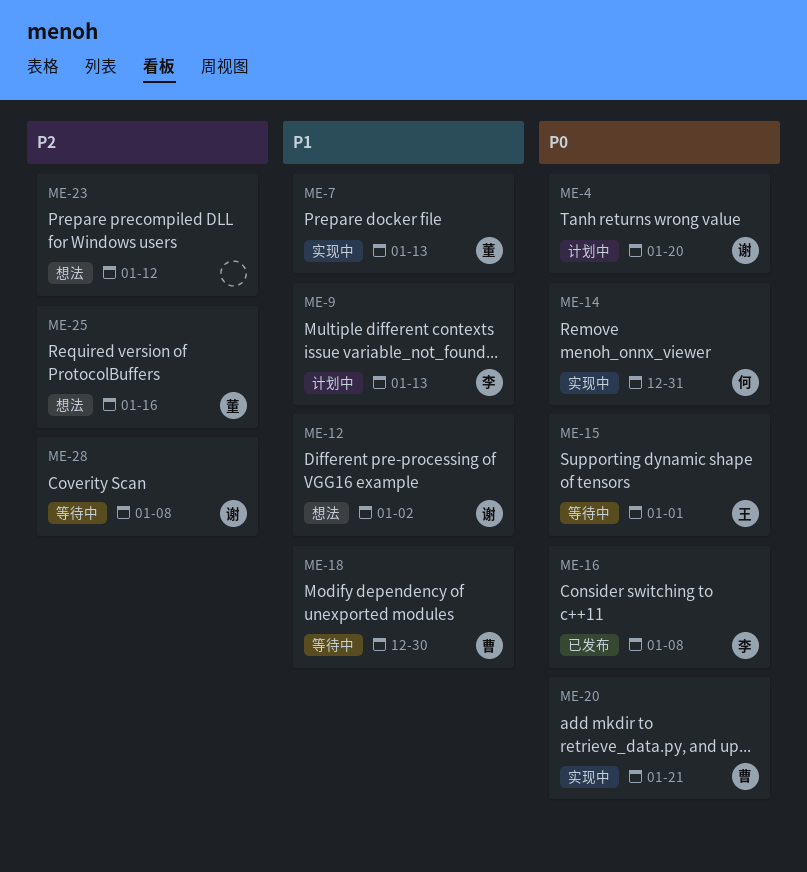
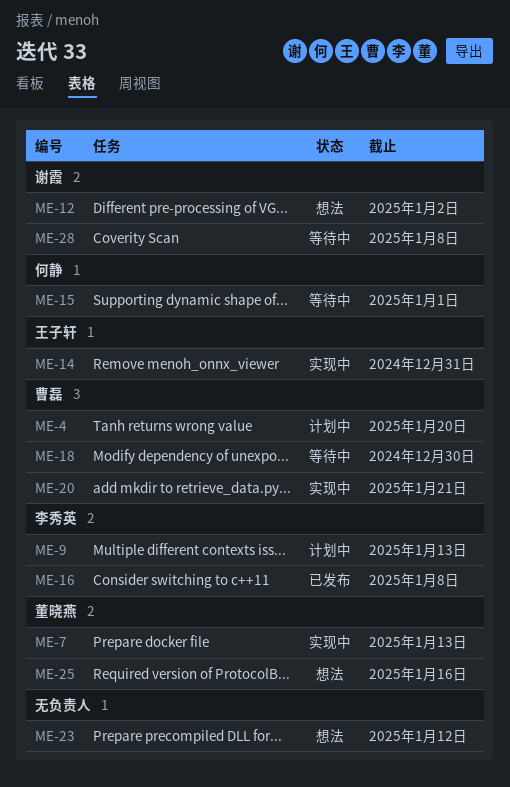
ME-4, owner: 谢霞 -> 曹磊
ME-14, owner: 何静 -> 王子轩
ME-15, owner: 王子轩 -> 何静

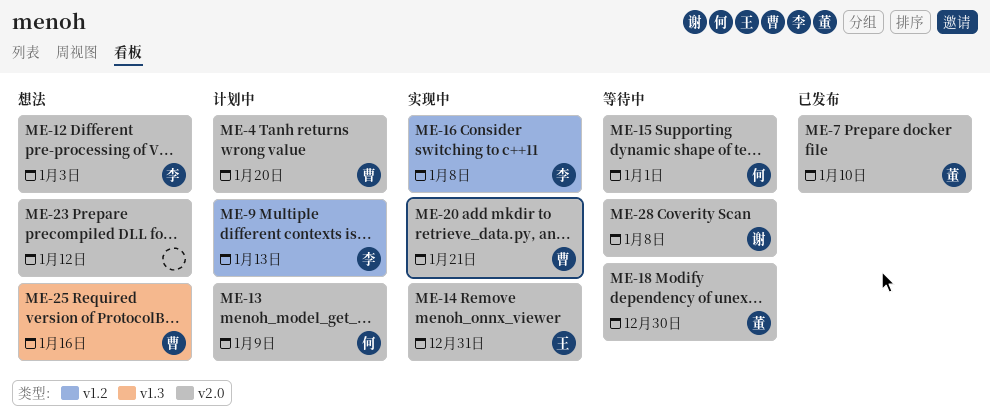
ME-7, status: 实现中 -> 已发布
ME-7, due: Jan 13 -> Jan 10
ME-12, owner: 谢霞 -> 李秀英
ME-12, due: Jan 2 -> Jan 3
ME-13: none -> present
ME-16, status: 已发布 -> 实现中
ME-18, owner: 曹磊 -> 董晓燕
ME-25, owner: 董晓燕 -> 曹磊

